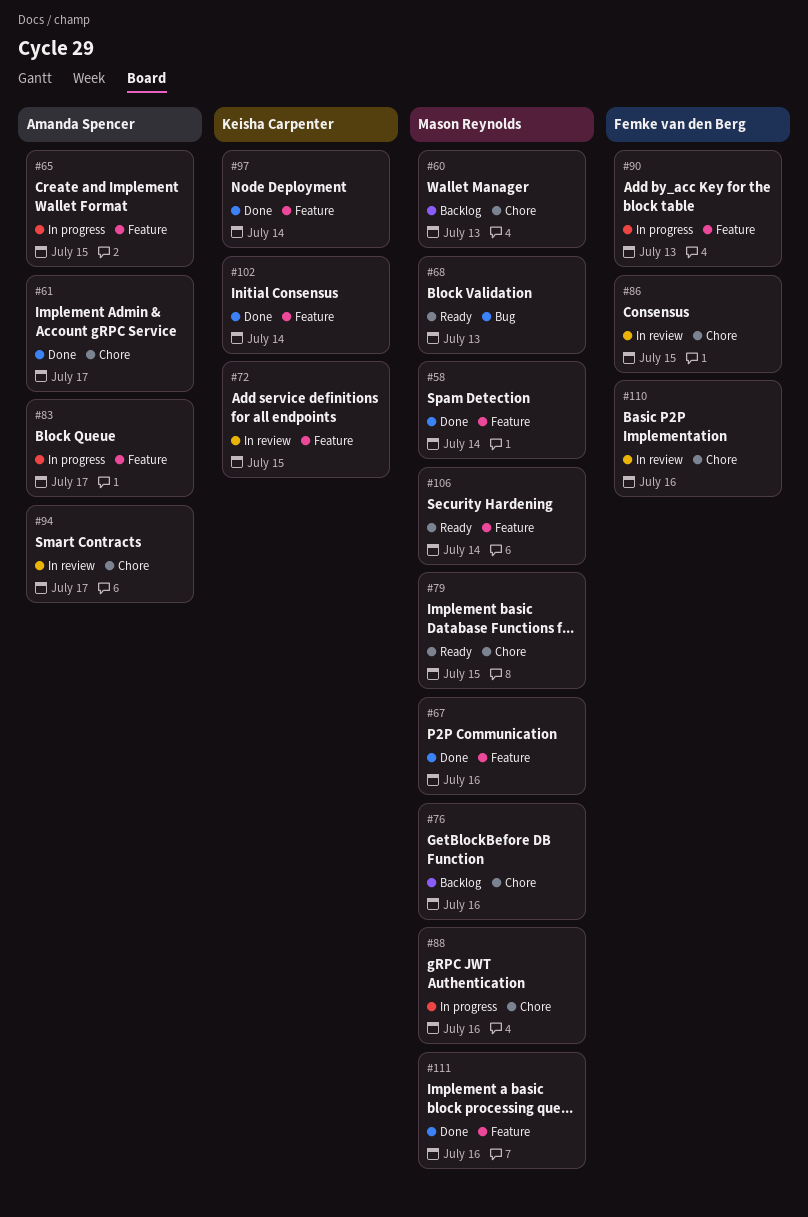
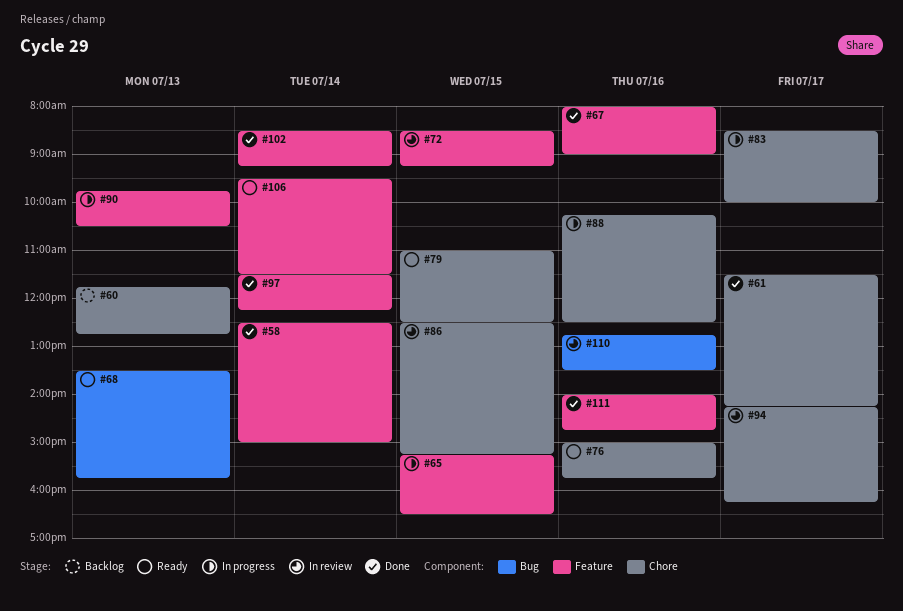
#76, status: Backlog -> Ready
#83, label: Feature -> Chore
#110, label: Chore -> Bug

